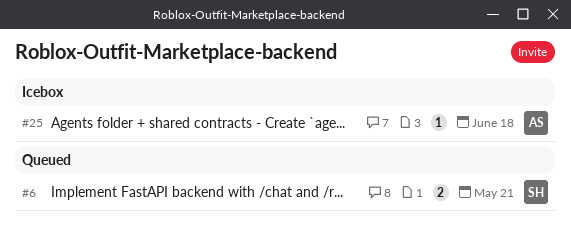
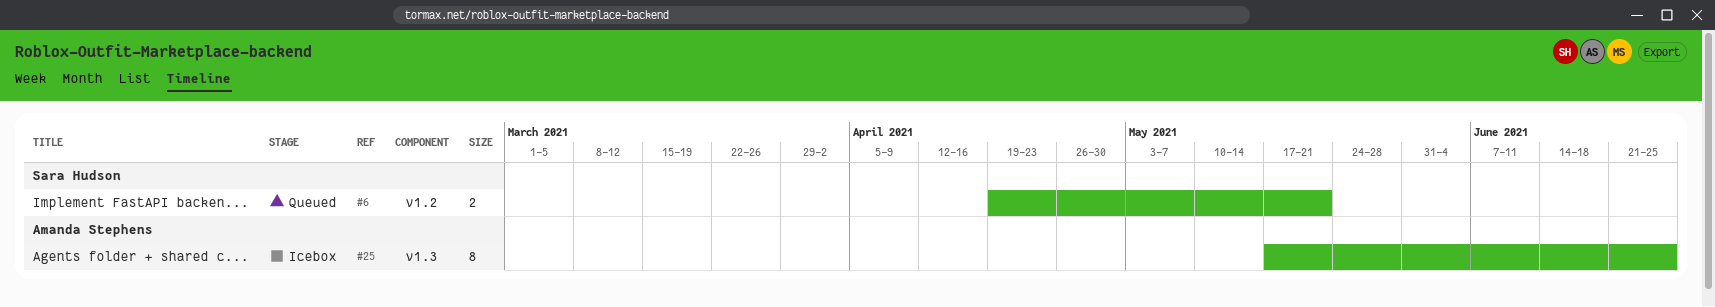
#25, estimate: 1 -> 8
#25, due: Jun 18 -> Jun 25

